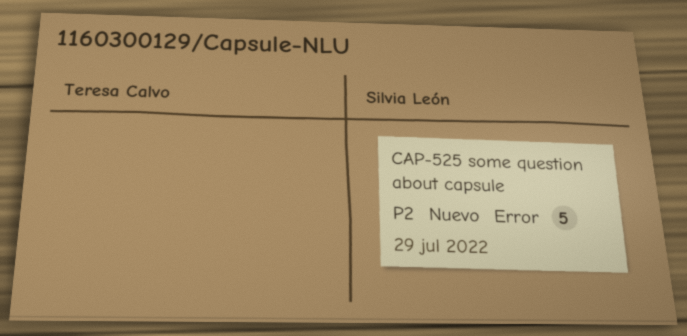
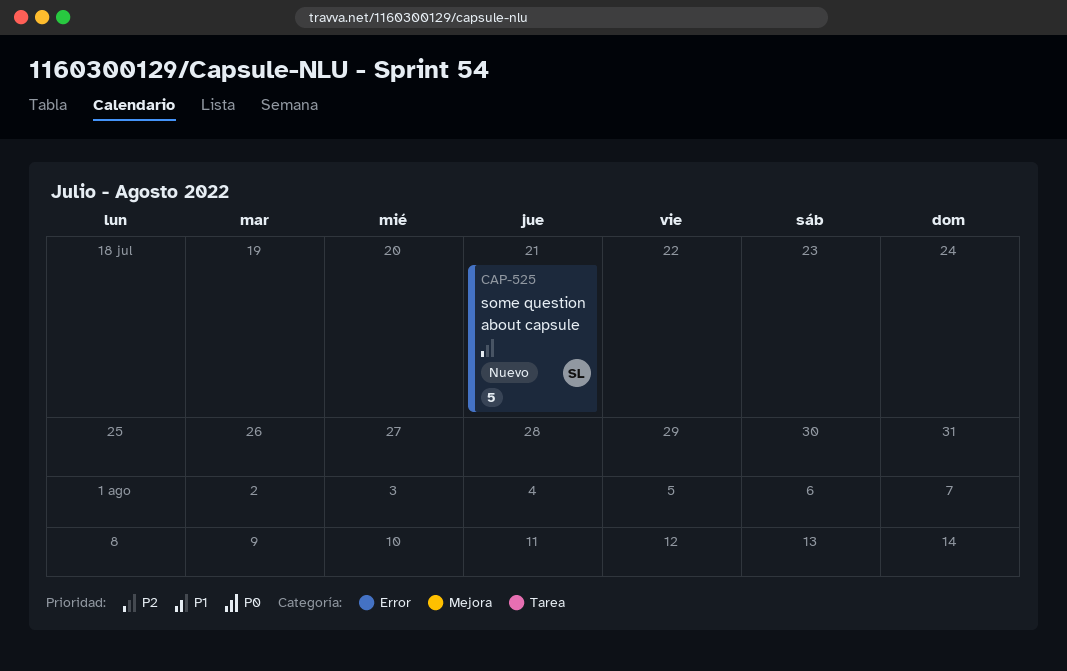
CAP-525, due: Jul 29 -> Jul 21

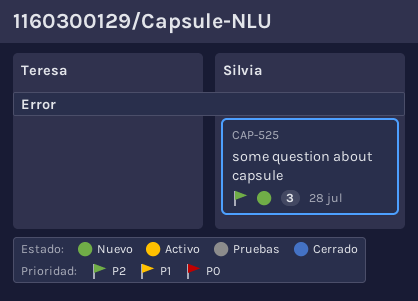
CAP-525, estimate: 5 -> 3
CAP-525, due: Jul 21 -> Jul 28

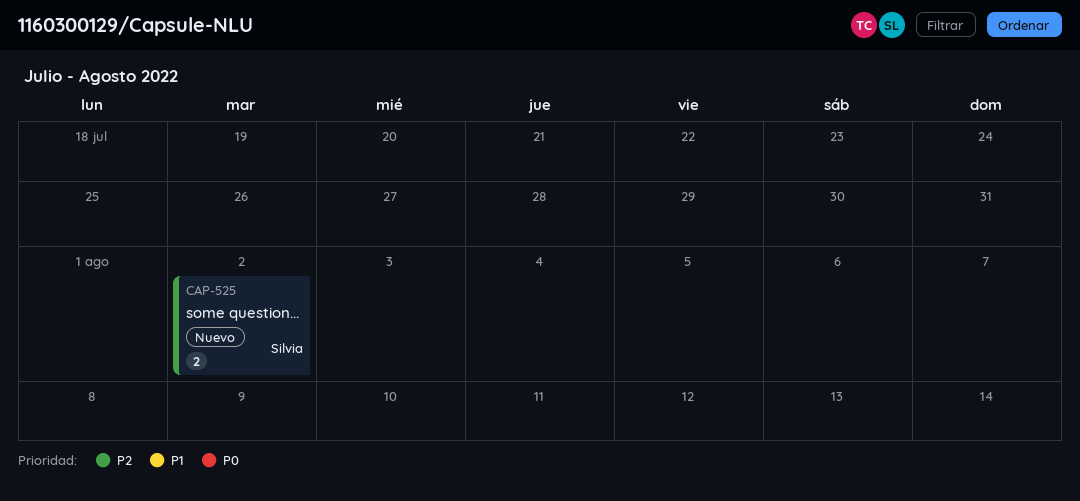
CAP-525, estimate: 3 -> 2
CAP-525, due: Jul 28 -> Aug 2

